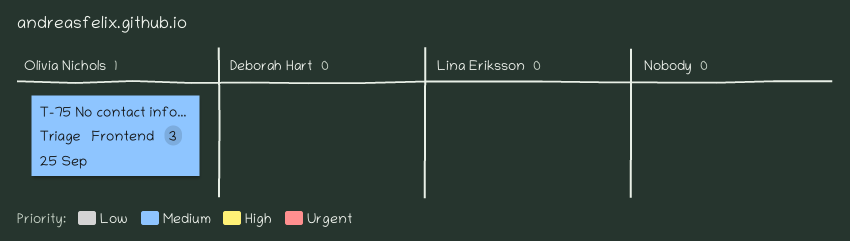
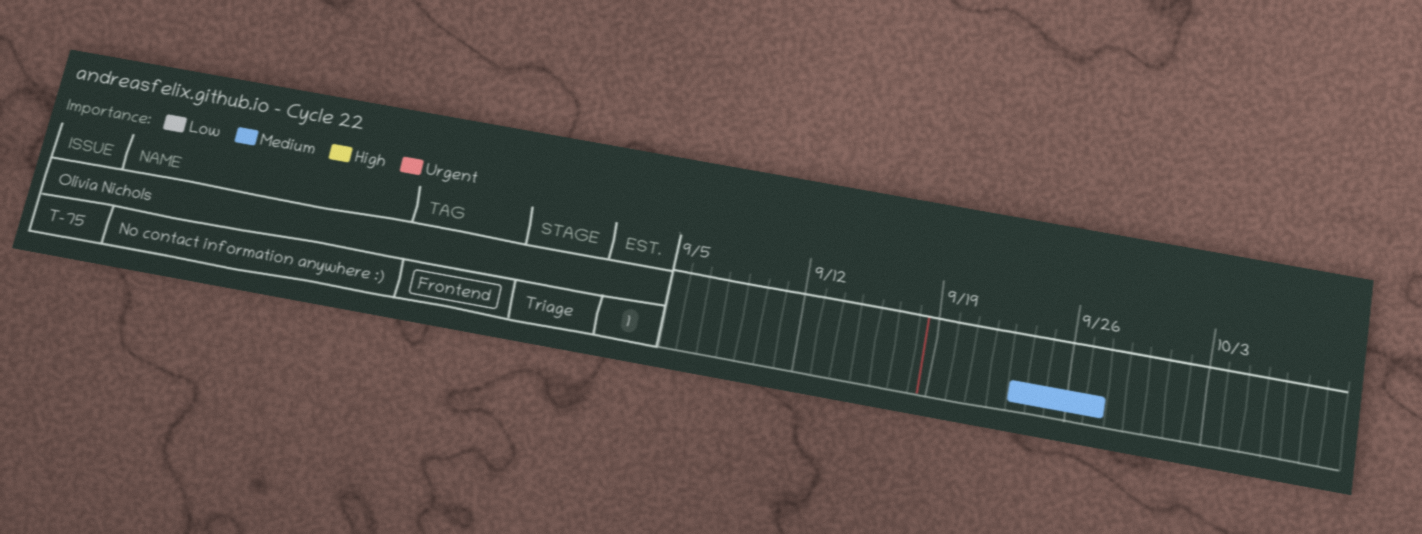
T-75, estimate: 3 -> 1
T-75, due: Sep 25 -> Sep 27

